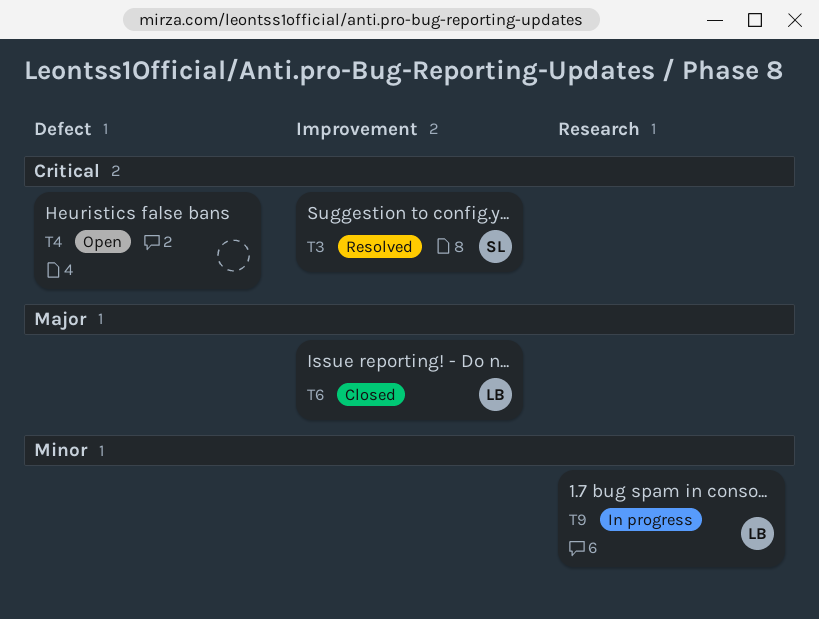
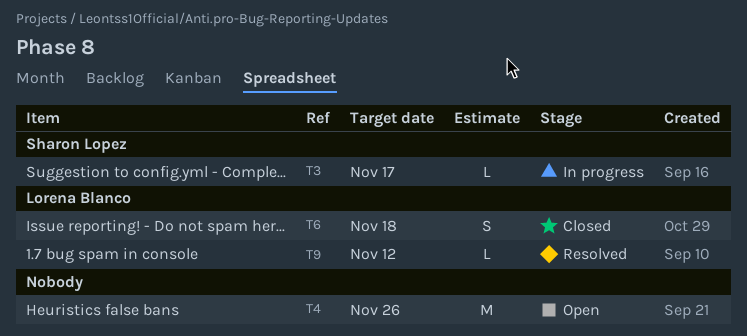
T3, status: Resolved -> In progress
T9, status: In progress -> Resolved

